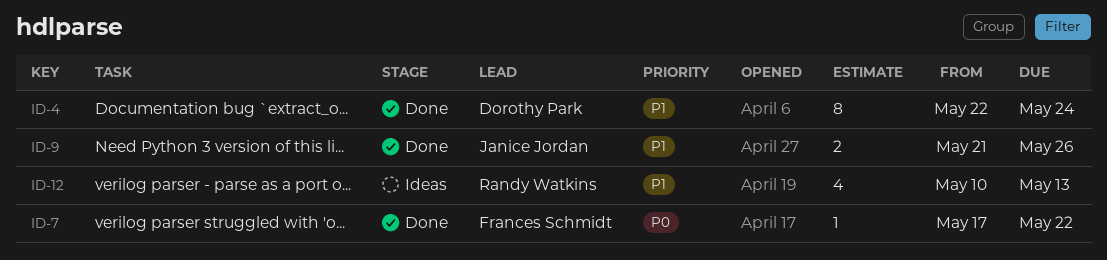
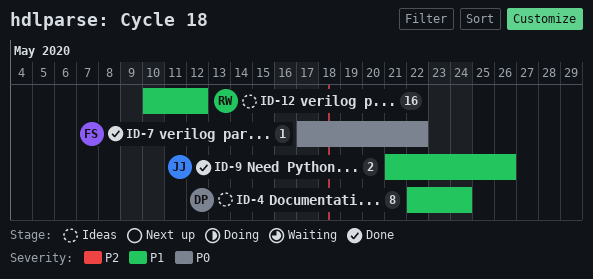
ID-4, status: Done -> Ideas
ID-12, estimate: 4 -> 16
ID-12, due: May 13 -> May 12

